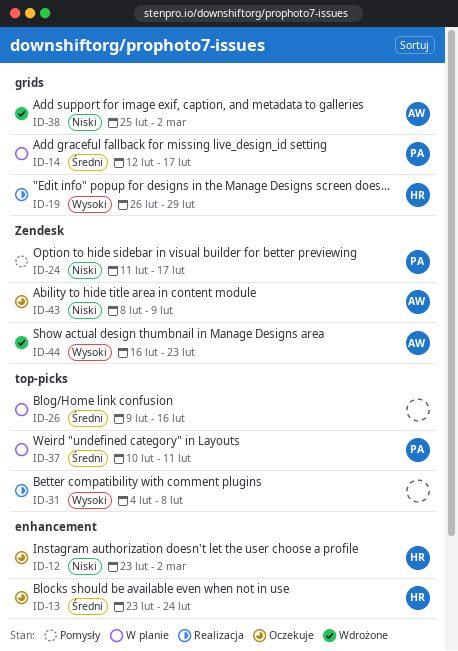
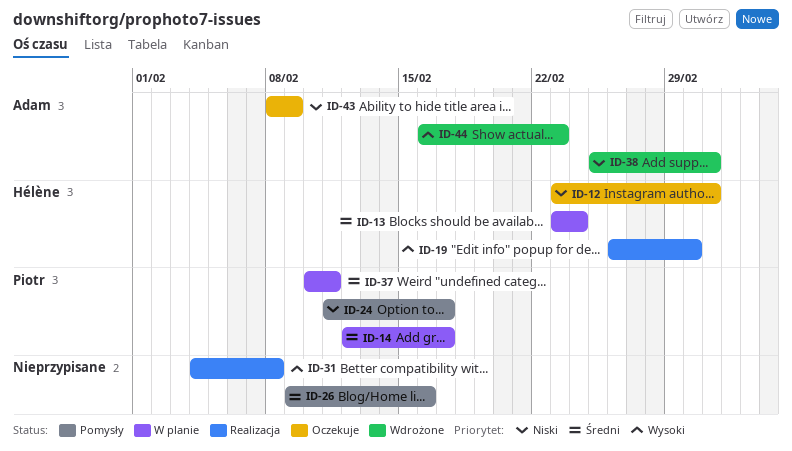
ID-13, status: Oczekuje -> W planie
ID-19, due: Feb 29 -> Mar 1
ID-26, status: W planie -> Pomysły

